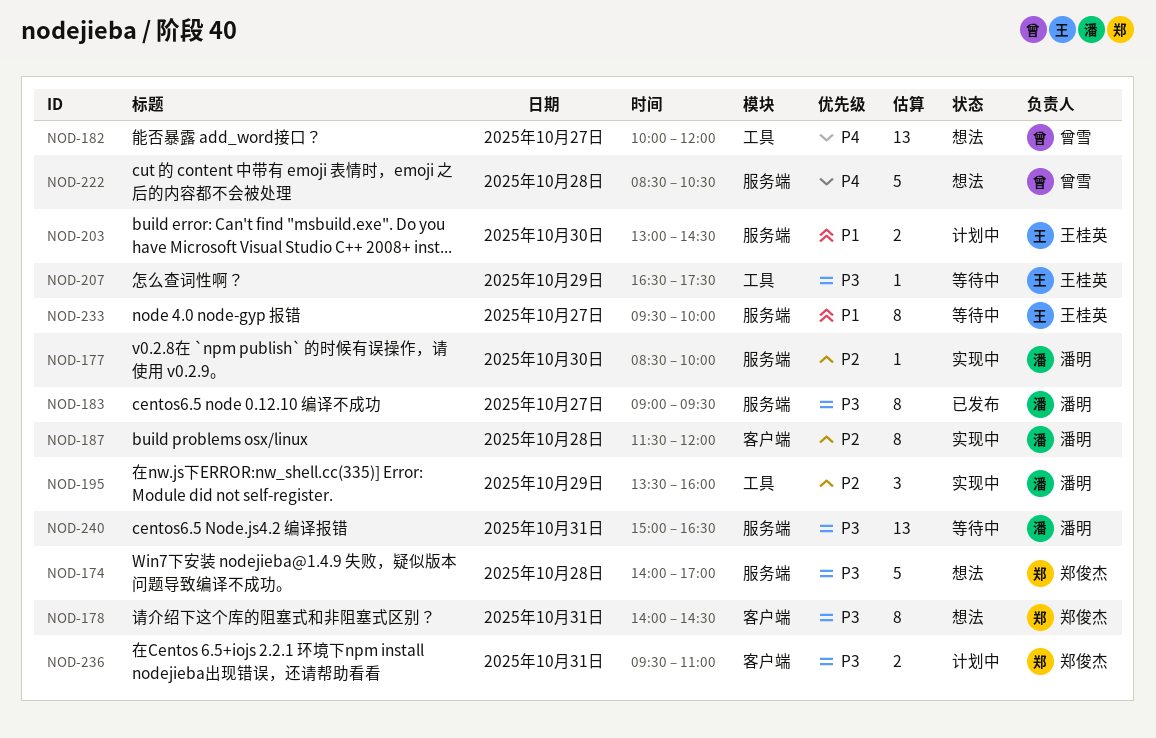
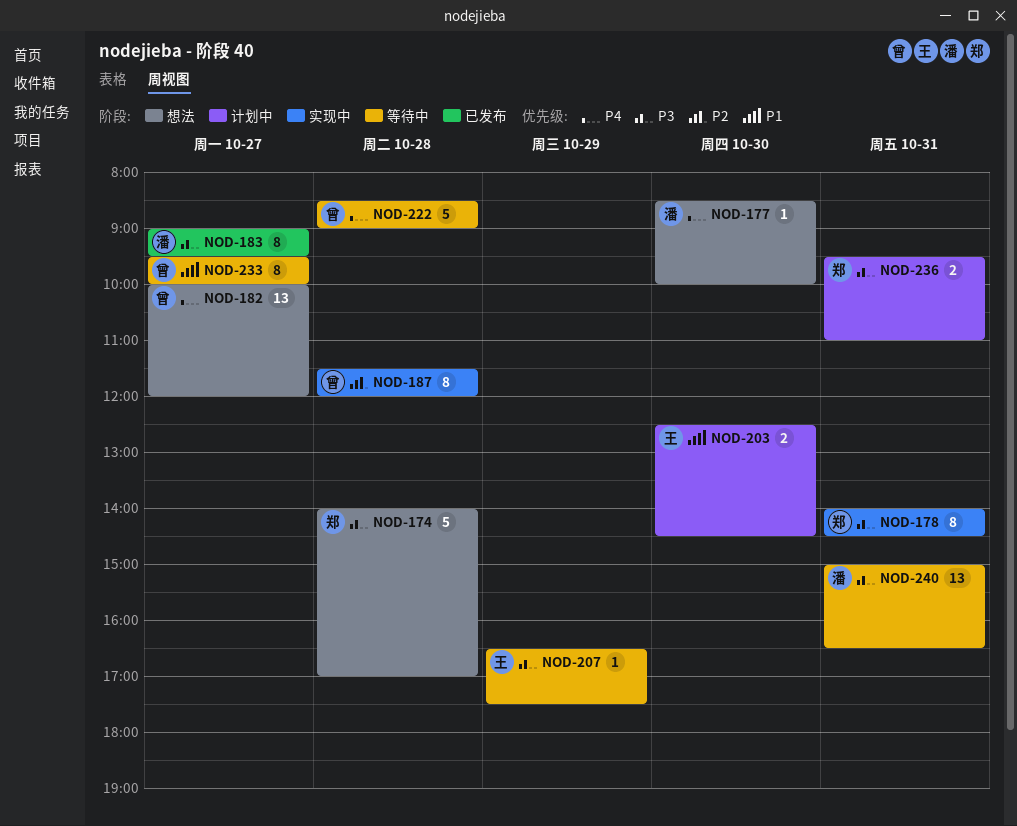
NOD-177, status: 实现中 -> 想法
NOD-177, priority: P2 -> P4
NOD-178, status: 想法 -> 实现中
NOD-187, owner: 潘明 -> 曾雪
NOD-195: present -> none
NOD-203, begins: 13:00 -> 12:30
NOD-222, status: 想法 -> 等待中
NOD-222, ends: 10:30 -> 09:00
NOD-233, owner: 王桂英 -> 曾雪

